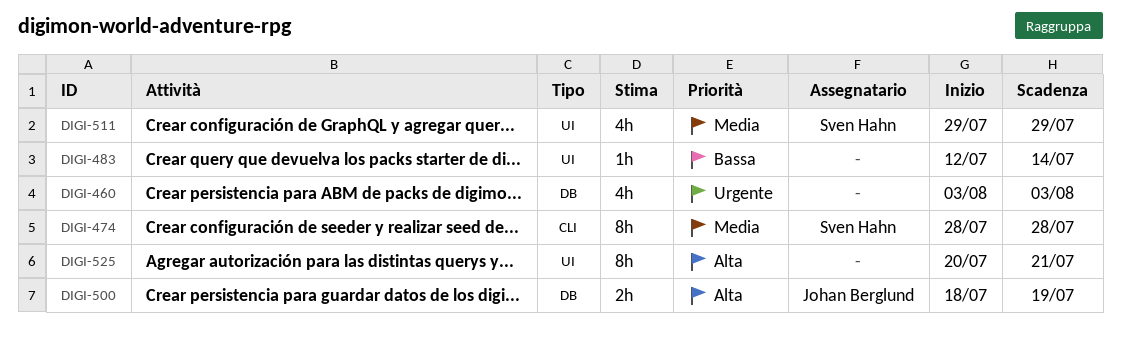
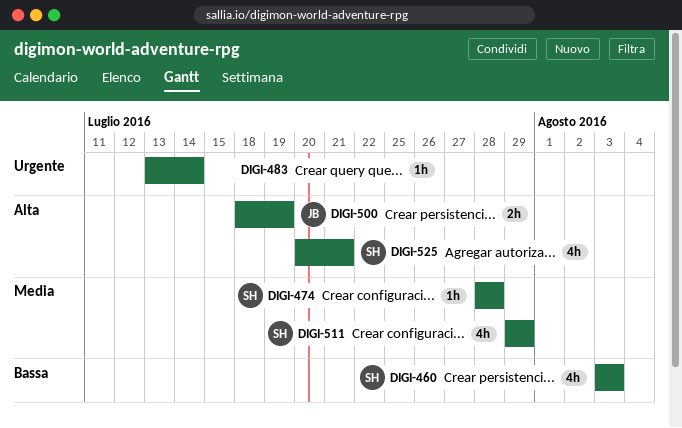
DIGI-460, owner: none -> Sven Hahn
DIGI-460, priority: Urgente -> Bassa
DIGI-474, estimate: 8h -> 1h
DIGI-483, priority: Bassa -> Urgente
DIGI-483, start: Jul 12 -> Jul 13
DIGI-525, owner: none -> Sven Hahn
DIGI-525, estimate: 8h -> 4h

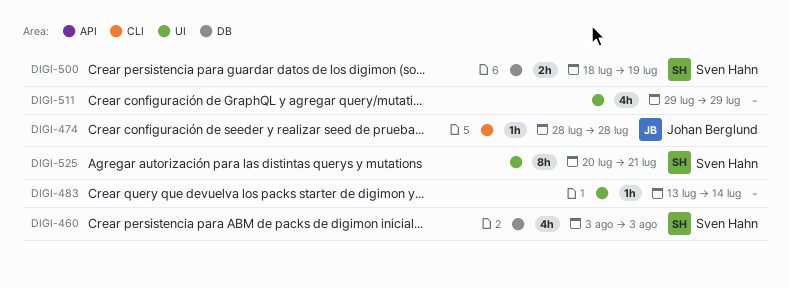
DIGI-474, owner: Sven Hahn -> Johan Berglund
DIGI-500, owner: Johan Berglund -> Sven Hahn
DIGI-511, owner: Sven Hahn -> none
DIGI-525, estimate: 4h -> 8h

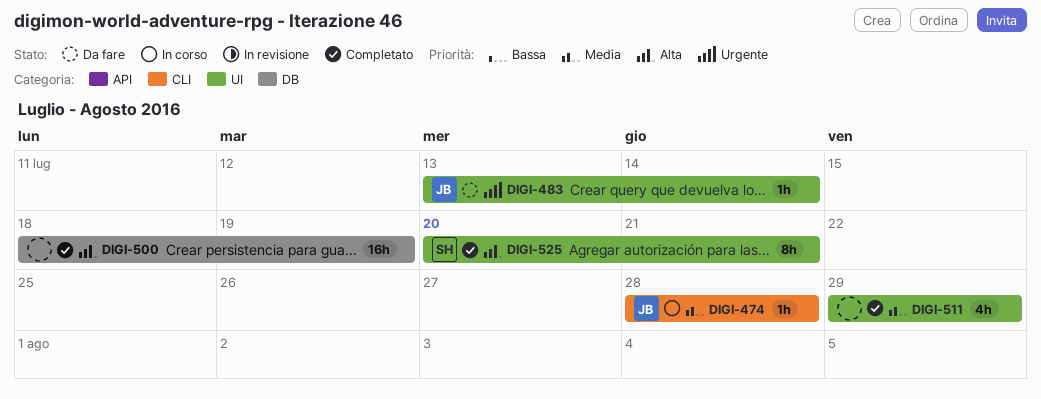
DIGI-460: present -> none
DIGI-483, owner: none -> Johan Berglund
DIGI-500, owner: Sven Hahn -> none
DIGI-500, estimate: 2h -> 16h

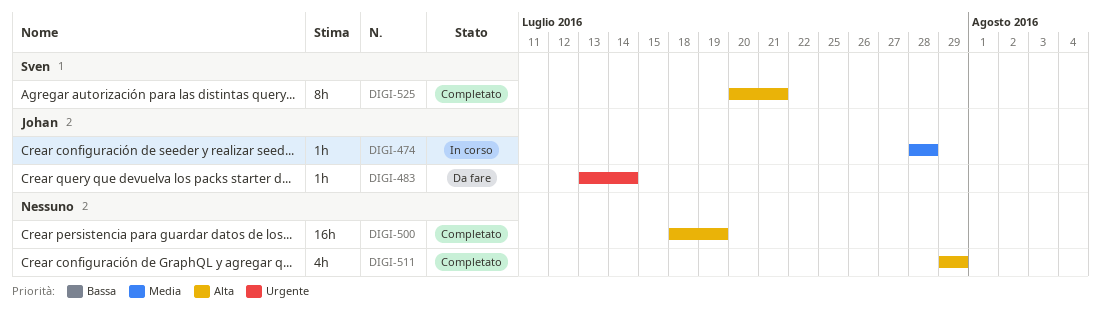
DIGI-511, priority: Media -> Alta

